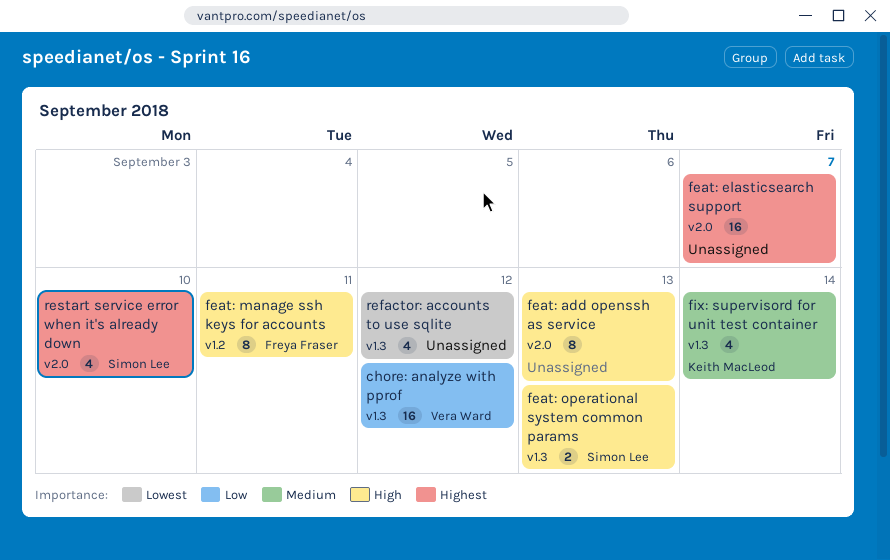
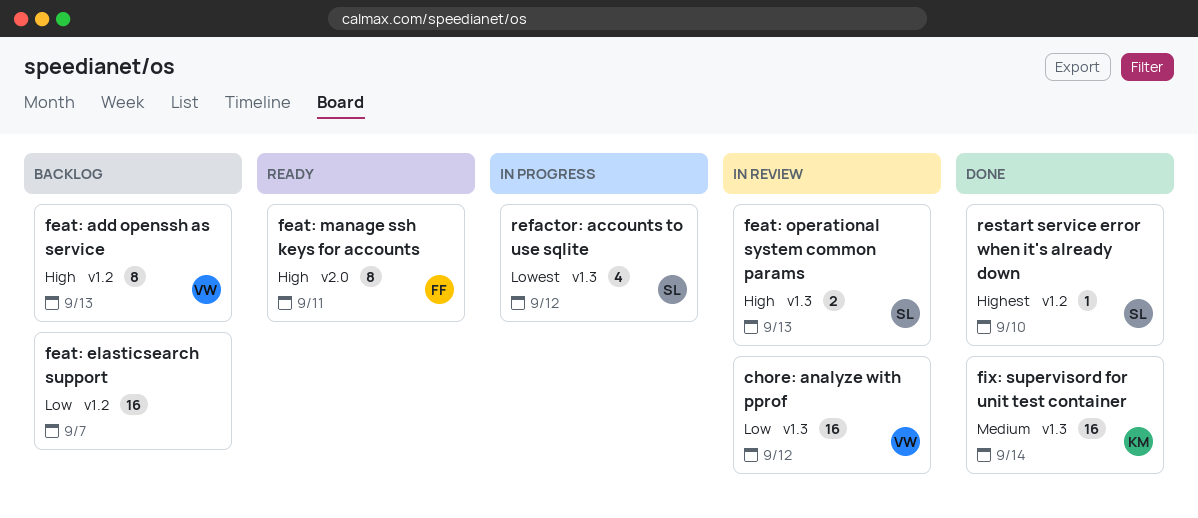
feat: add openssh as service, owner: none -> Vera Ward
feat: add openssh as service, label: v2.0 -> v1.2
feat: elasticsearch support, priority: Highest -> Low
feat: elasticsearch support, label: v2.0 -> v1.2
feat: manage ssh keys for accounts, label: v1.2 -> v2.0
fix: supervisord for unit test container, estimate: 4 -> 16
refactor: accounts to use sqlite, owner: none -> Simon Lee
restart service error when it's already down, label: v2.0 -> v1.2
restart service error when it's already down, estimate: 4 -> 1

